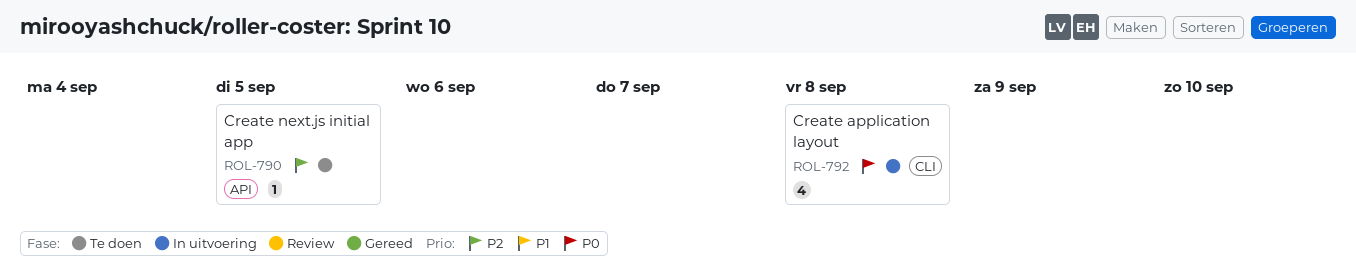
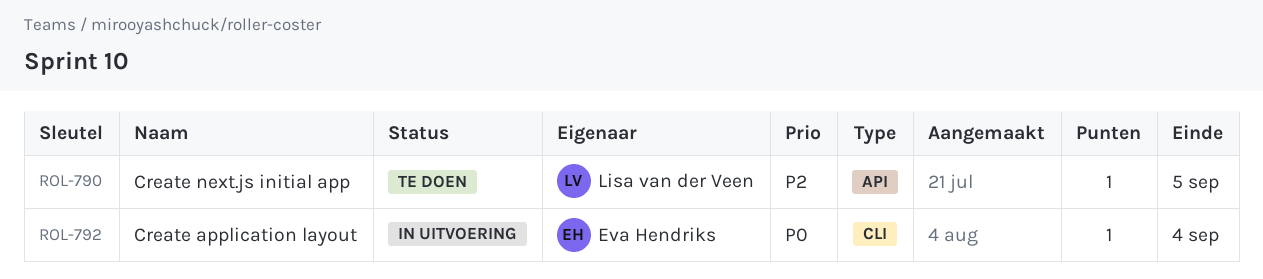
ROL-792, estimate: 4 -> 1
ROL-792, due: Sep 8 -> Sep 4

